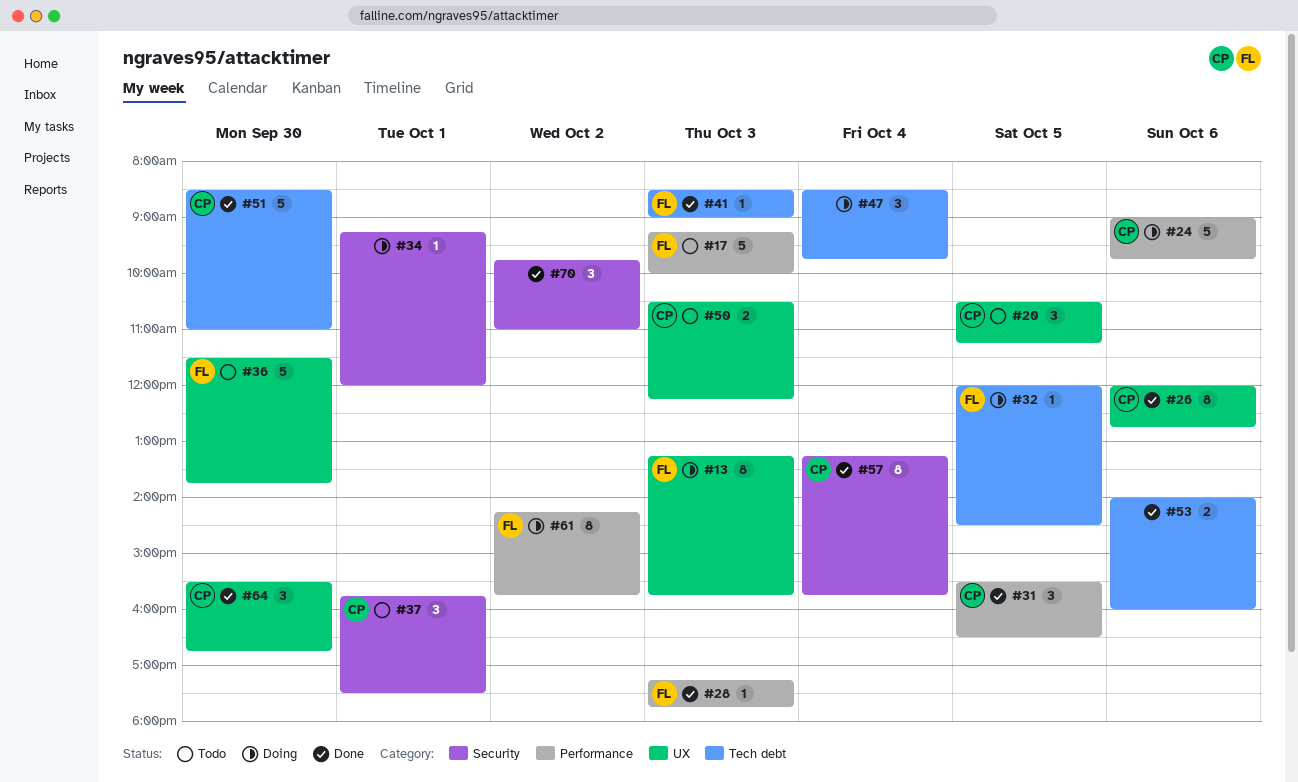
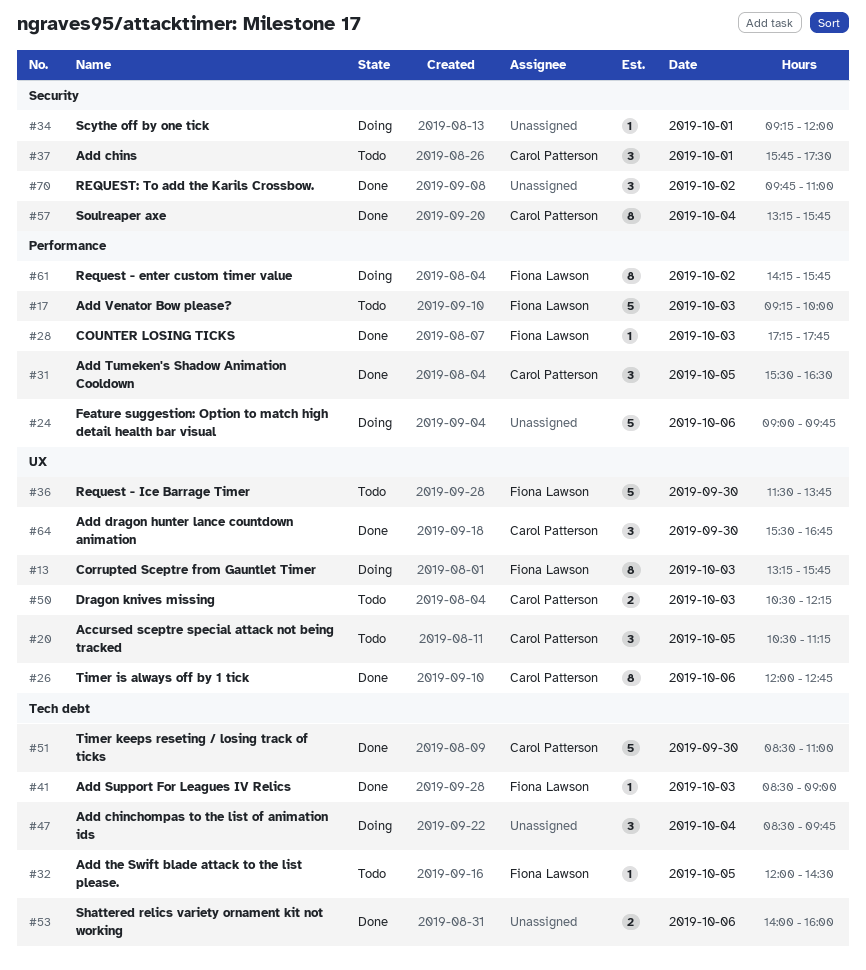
#24, owner: Carol Patterson -> none
#32, status: Doing -> Todo

